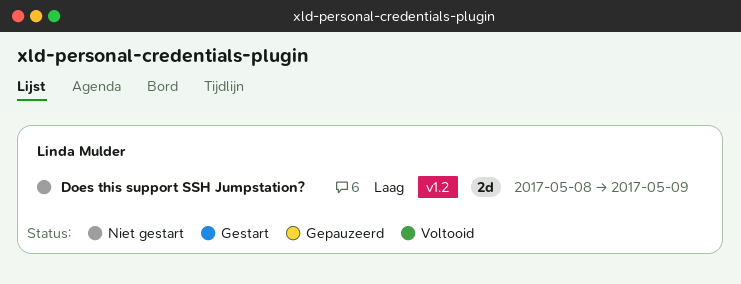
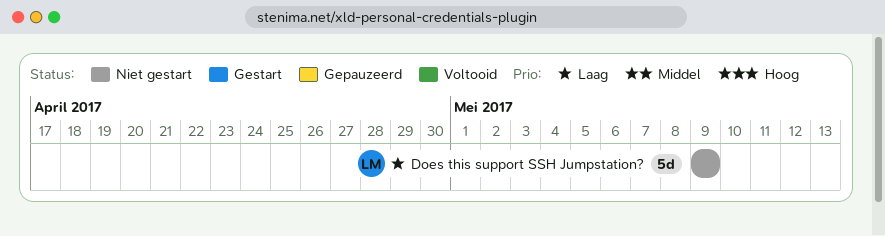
Does this support SSH Jumpstation?, estimate: 2d -> 5d
Does this support SSH Jumpstation?, start: May 8 -> May 9

